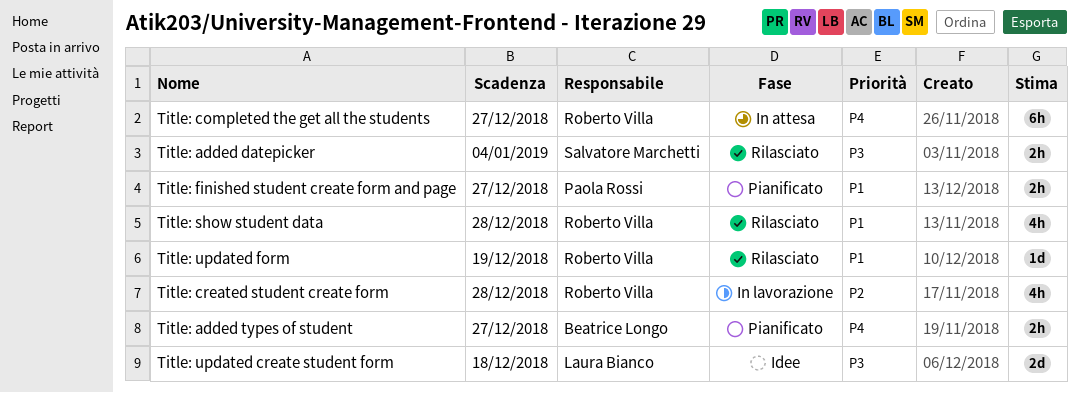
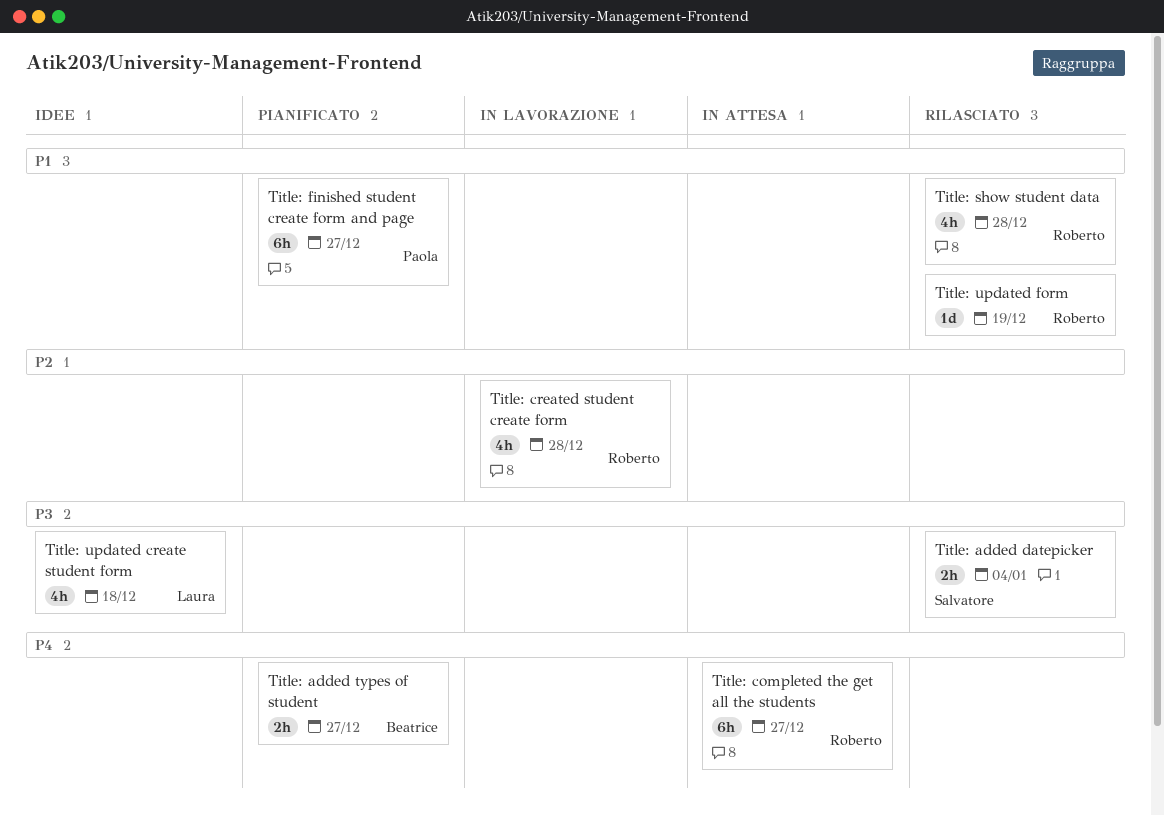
Title: finished student create form and page, estimate: 2h -> 6h
Title: updated create student form, estimate: 2d -> 4h

